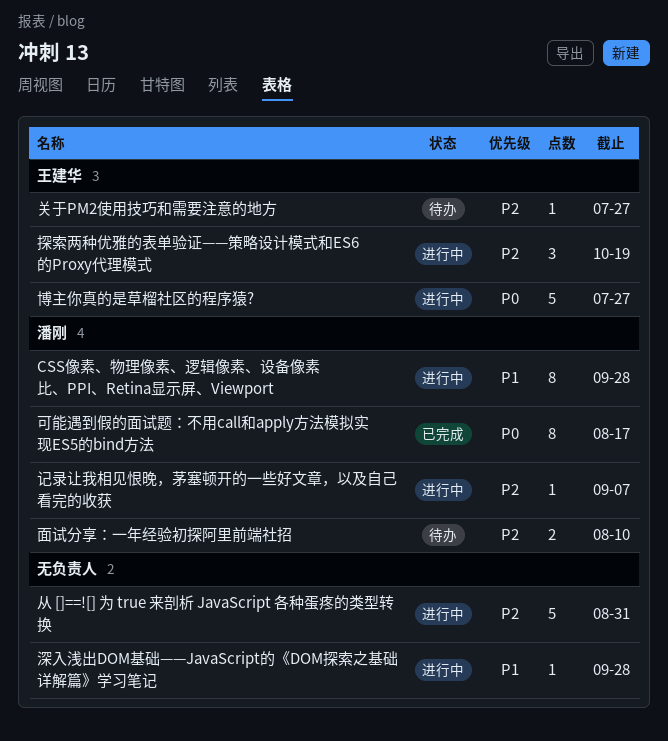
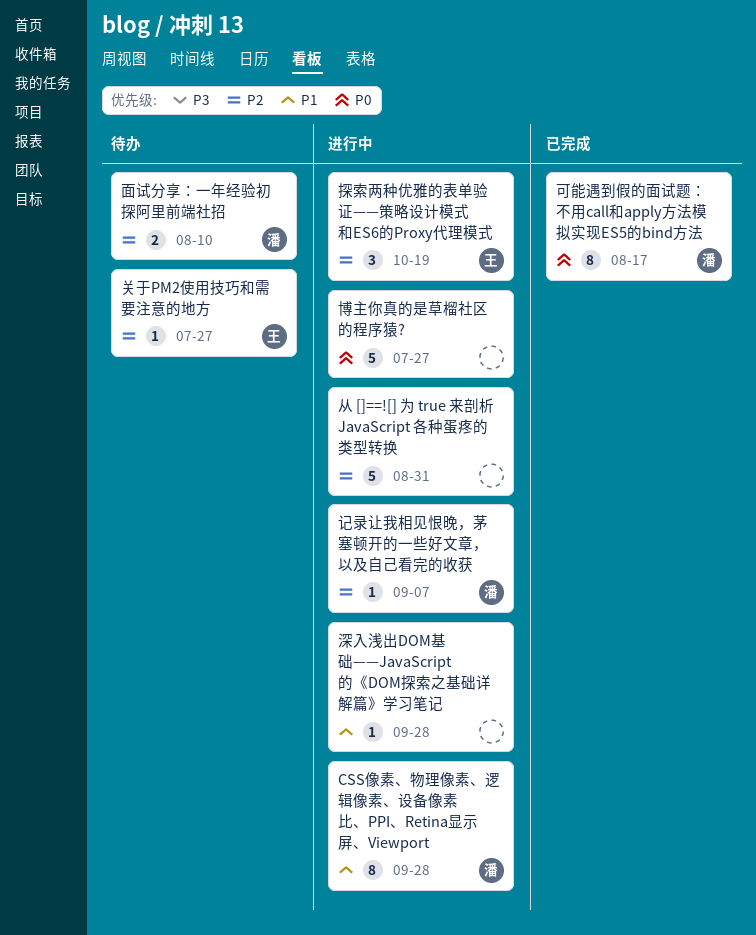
博主你真的是草榴社区的程序猿?, owner: 王建华 -> none

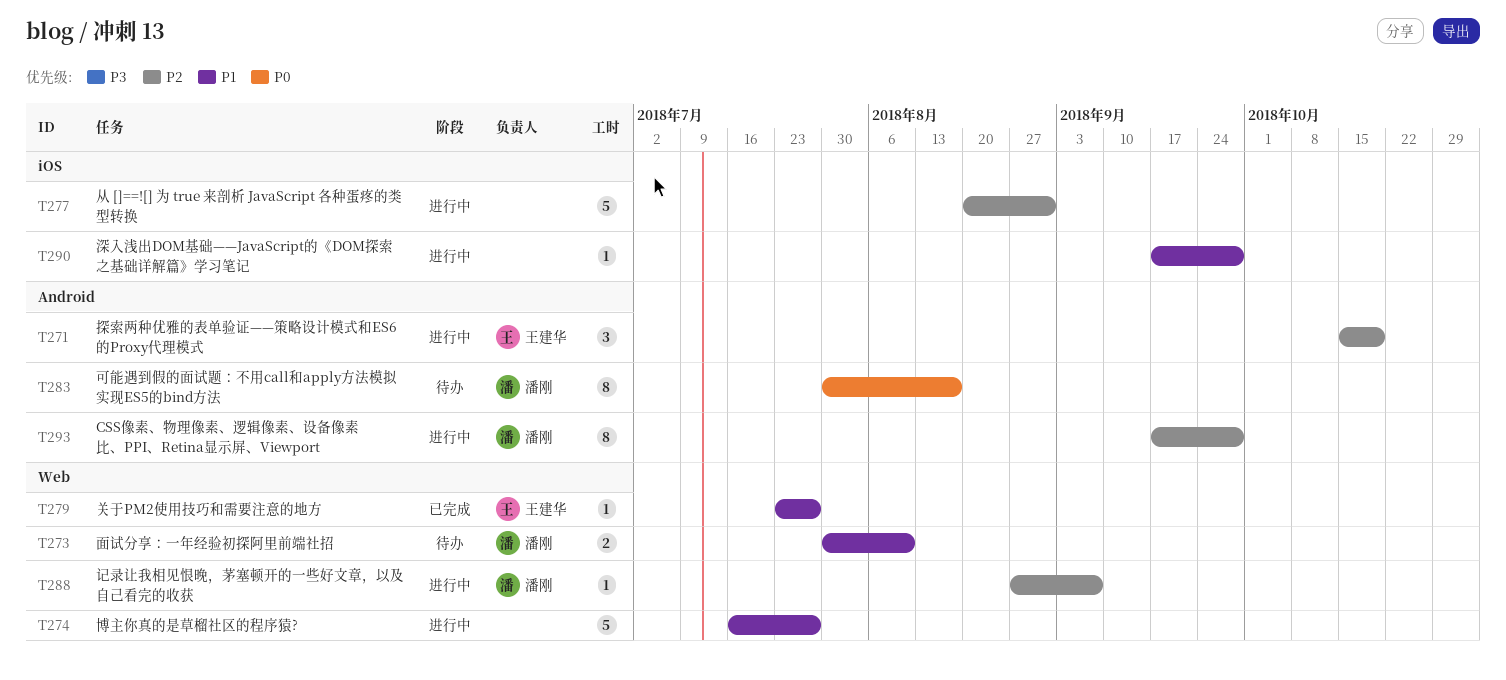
CSS像素、物理像素、逻辑像素、设备像素比、PPI、Retina显示屏、Viewport, priority: P1 -> P2
关于PM2使用技巧和需要注意的地方, status: 待办 -> 已完成
关于PM2使用技巧和需要注意的地方, priority: P2 -> P1
博主你真的是草榴社区的程序猿?, priority: P0 -> P1
可能遇到假的面试题：不用call和apply方法模拟实现ES5的bind方法, status: 已完成 -> 待办
面试分享：一年经验初探阿里前端社招, priority: P2 -> P1

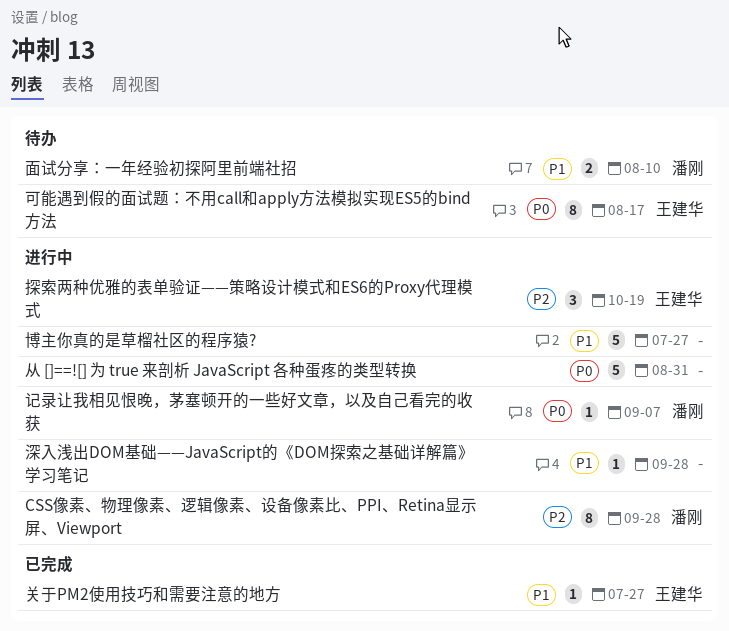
从 []==![] 为 true 来剖析 JavaScript 各种蛋疼的类型转换, priority: P2 -> P0
可能遇到假的面试题：不用call和apply方法模拟实现ES5的bind方法, owner: 潘刚 -> 王建华
记录让我相见恨晚，茅塞顿开的一些好文章，以及自己看完的收获, priority: P2 -> P0

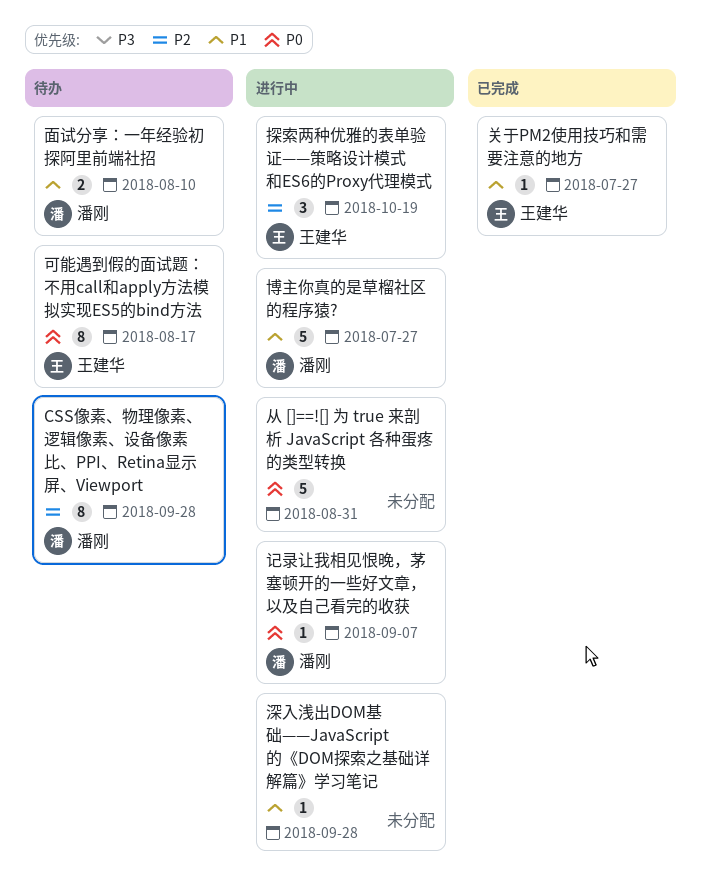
CSS像素、物理像素、逻辑像素、设备像素比、PPI、Retina显示屏、Viewport, status: 进行中 -> 待办
博主你真的是草榴社区的程序猿?, owner: none -> 潘刚

